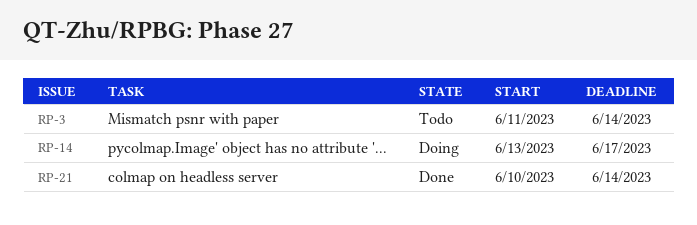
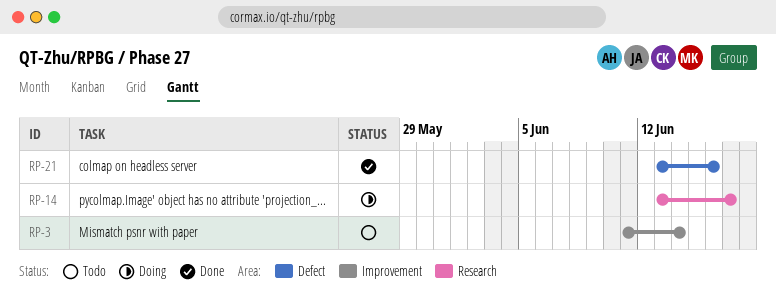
RP-21, start: Jun 10 -> Jun 13
RP-21, due: Jun 14 -> Jun 16

